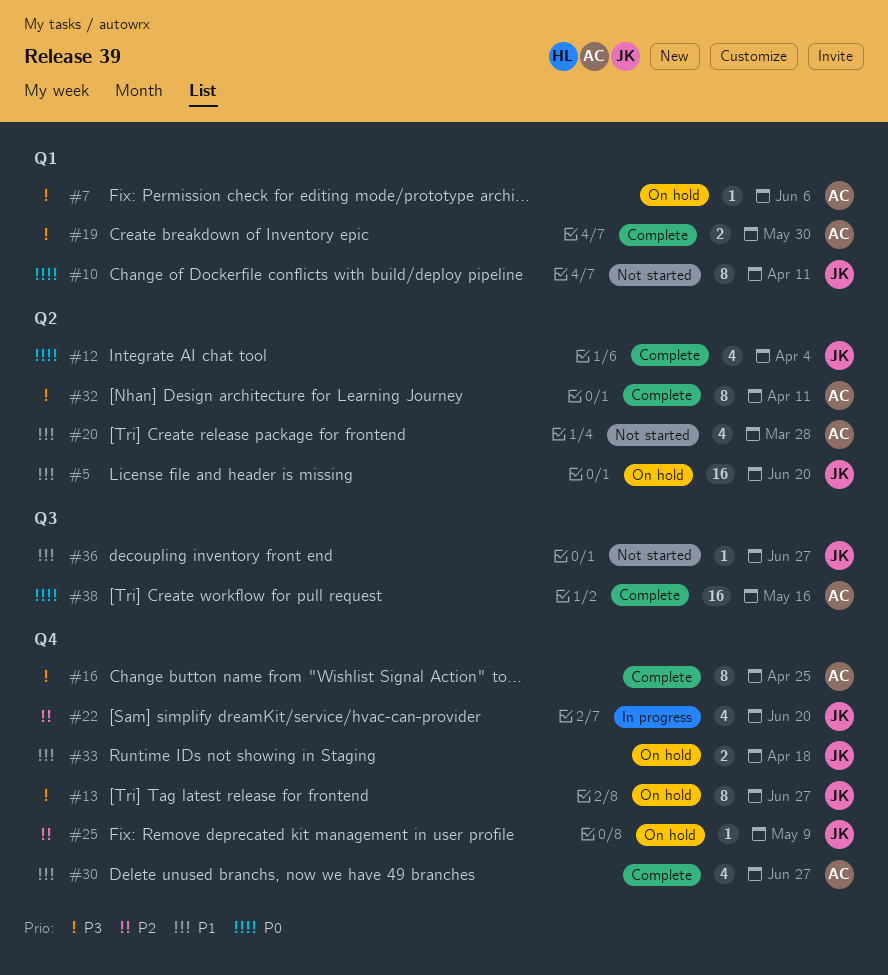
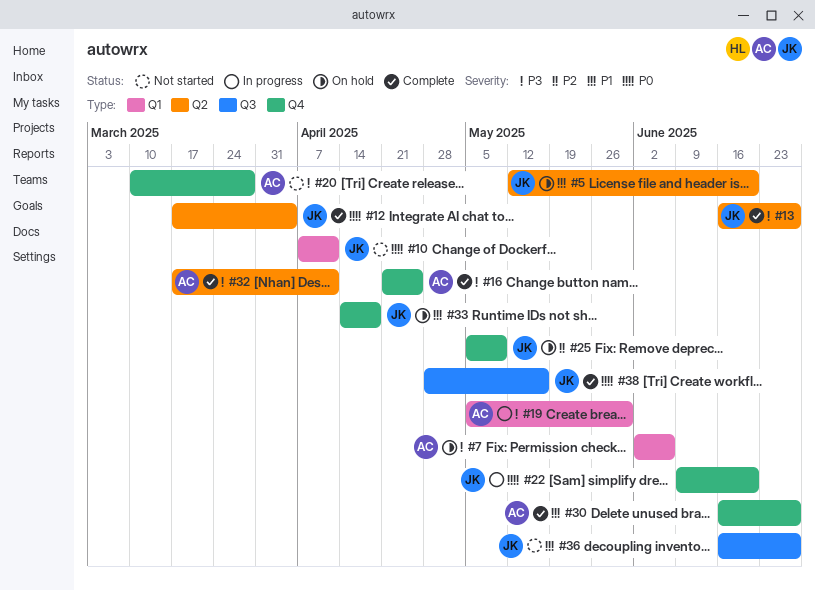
#13, status: On hold -> Complete
#13, label: Q4 -> Q2
#19, status: Complete -> In progress
#20, priority: P1 -> P3
#20, label: Q2 -> Q4
#22, priority: P2 -> P0
#38, owner: AC -> JK

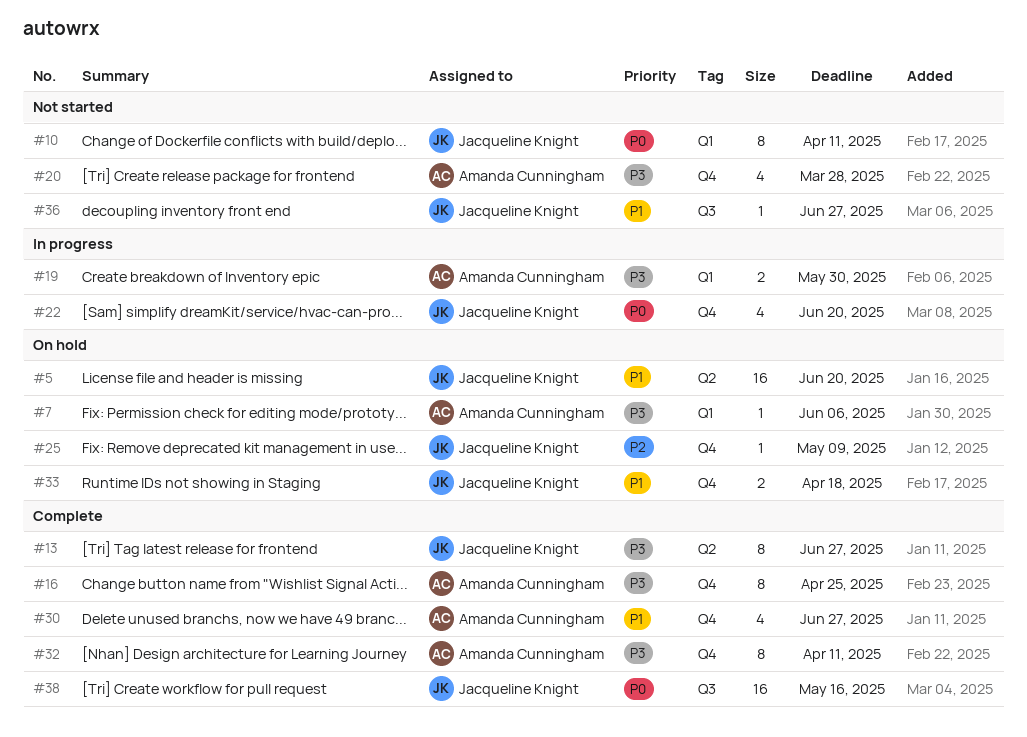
#12: present -> none
#32, label: Q2 -> Q4

